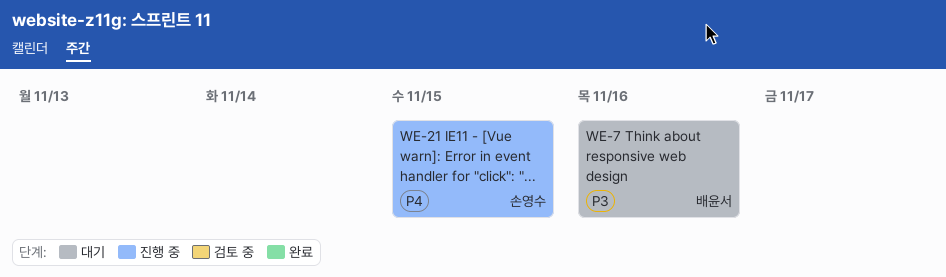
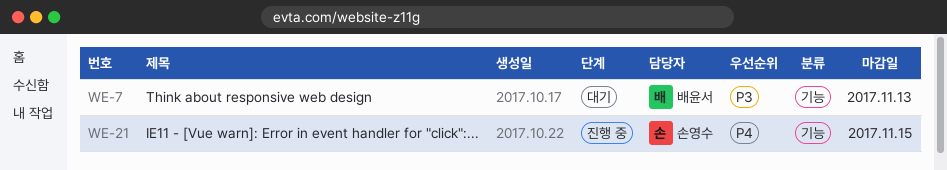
WE-7, due: Nov 16 -> Nov 13

